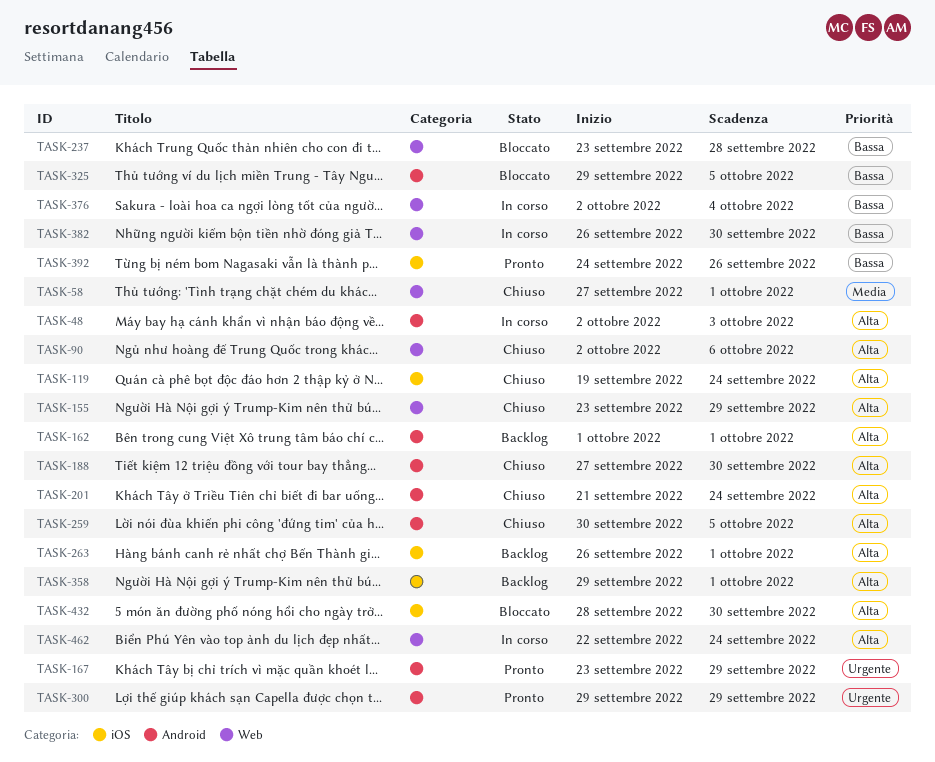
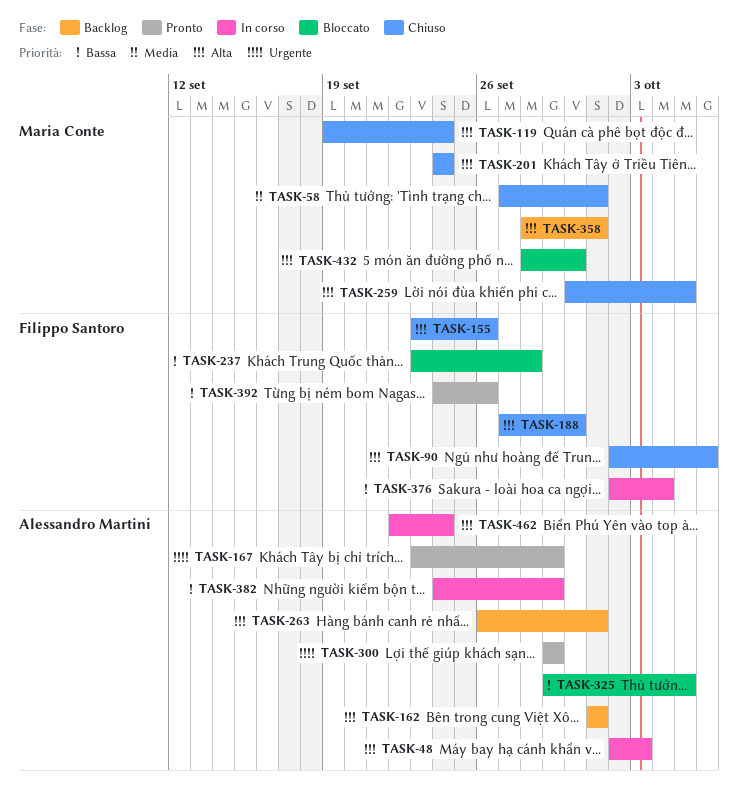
TASK-155, due: Sep 29 -> Sep 26
TASK-201, start: Sep 21 -> Sep 24
TASK-358, start: Sep 29 -> Sep 28
TASK-382, start: Sep 26 -> Sep 24
TASK-382, due: Sep 30 -> Sep 29

